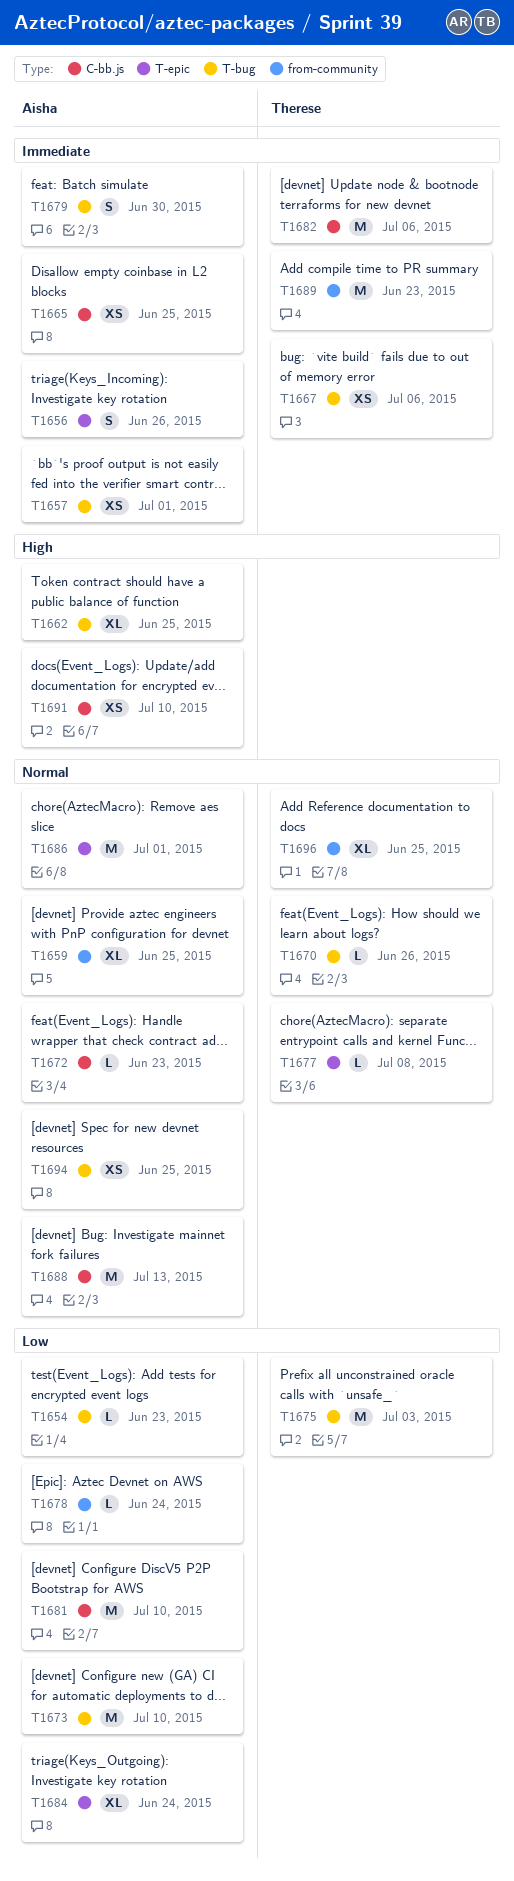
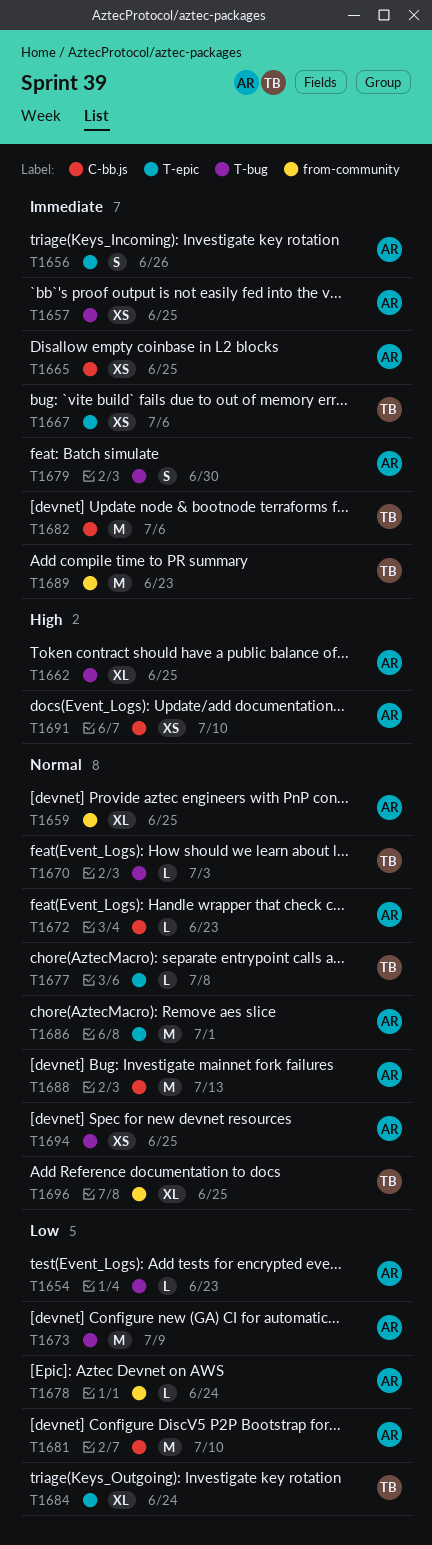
T1657, due: Jul 1 -> Jun 25
T1667, label: T-bug -> T-epic
T1670, due: Jun 26 -> Jul 3
T1673, due: Jul 10 -> Jul 9
T1675: present -> none
T1684, owner: Aisha -> Therese

